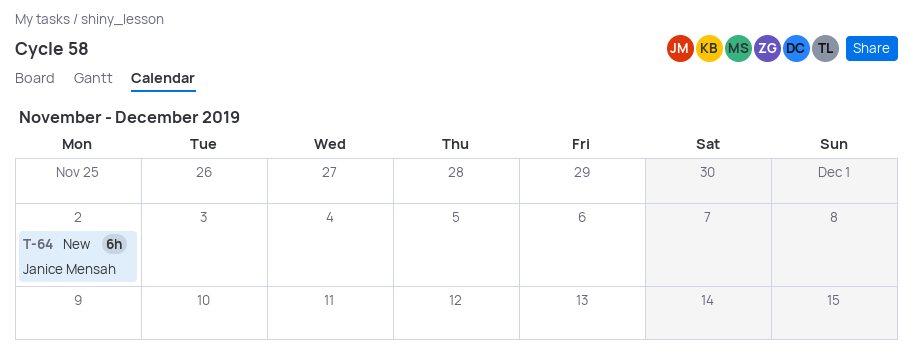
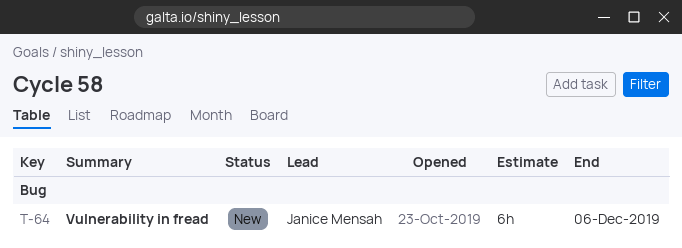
T-64, due: Dec 2 -> Dec 6

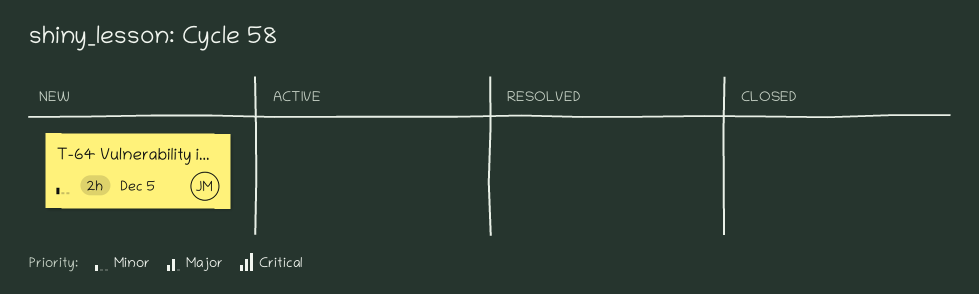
T-64, estimate: 6h -> 2h
T-64, due: Dec 6 -> Dec 5

